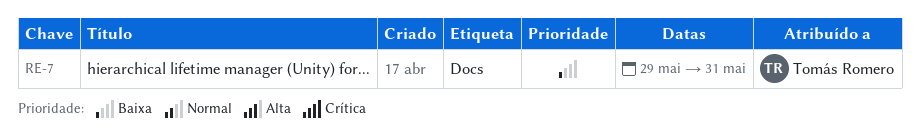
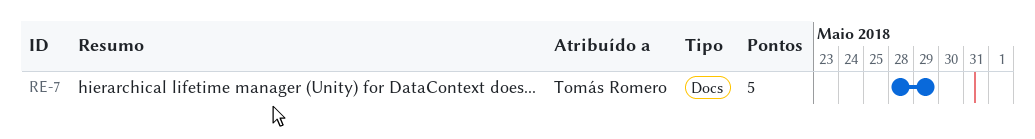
RE-7, start: May 29 -> May 28
RE-7, due: May 31 -> May 29

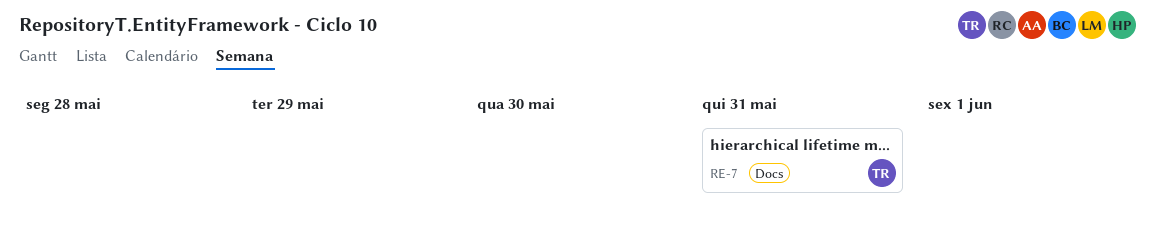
RE-7, due: May 29 -> May 31

